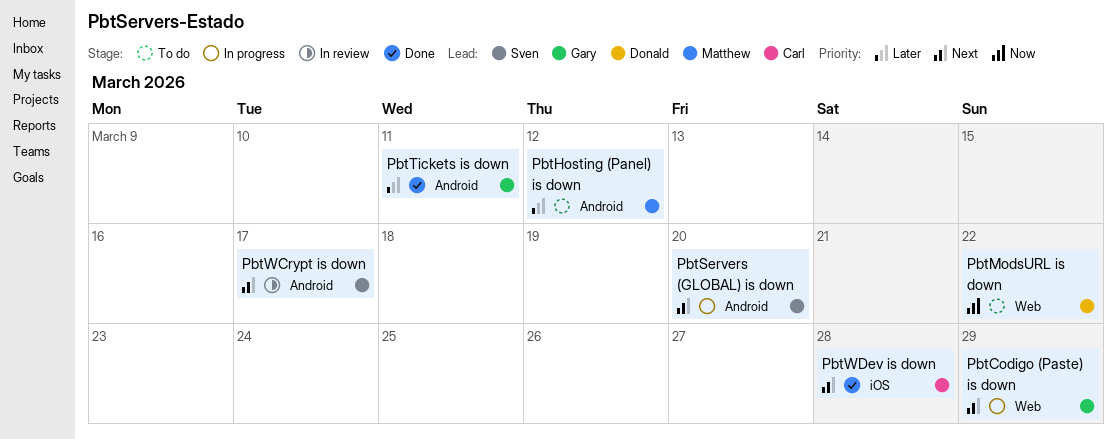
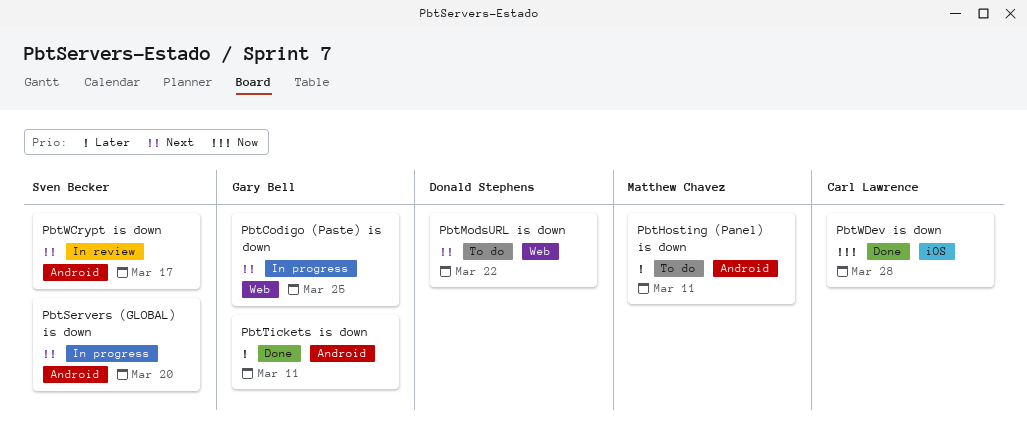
PbtCodigo (Paste) is down, due: Mar 29 -> Mar 25
PbtHosting (Panel) is down, due: Mar 12 -> Mar 11
PbtModsURL is down, priority: Now -> Next
PbtWDev is down, priority: Next -> Now

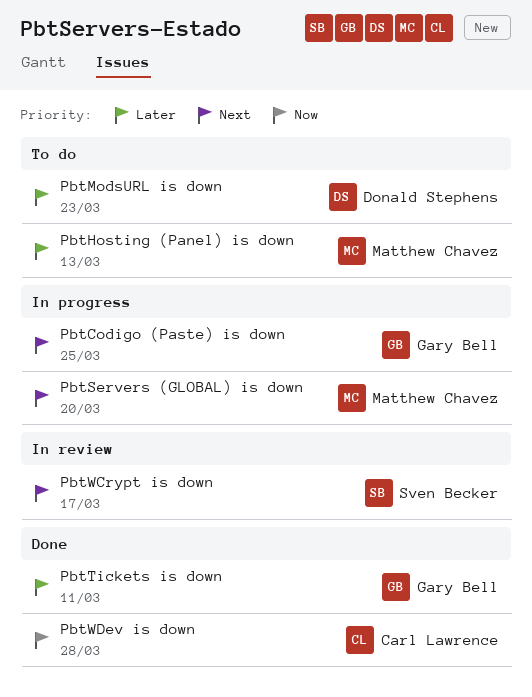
PbtHosting (Panel) is down, due: Mar 11 -> Mar 13
PbtModsURL is down, priority: Next -> Later
PbtModsURL is down, due: Mar 22 -> Mar 23
PbtServers (GLOBAL) is down, owner: Sven Becker -> Matthew Chavez

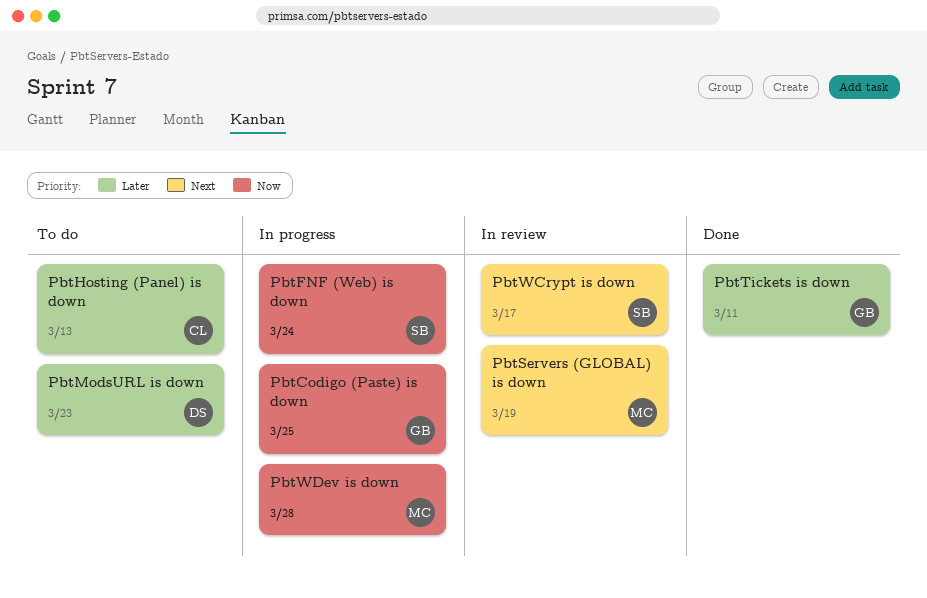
PbtCodigo (Paste) is down, priority: Next -> Now
PbtFNF (Web) is down: none -> present
PbtHosting (Panel) is down, owner: Matthew Chavez -> Carl Lawrence
PbtServers (GLOBAL) is down, status: In progress -> In review
PbtServers (GLOBAL) is down, due: Mar 20 -> Mar 19
PbtWDev is down, status: Done -> In progress
PbtWDev is down, owner: Carl Lawrence -> Matthew Chavez

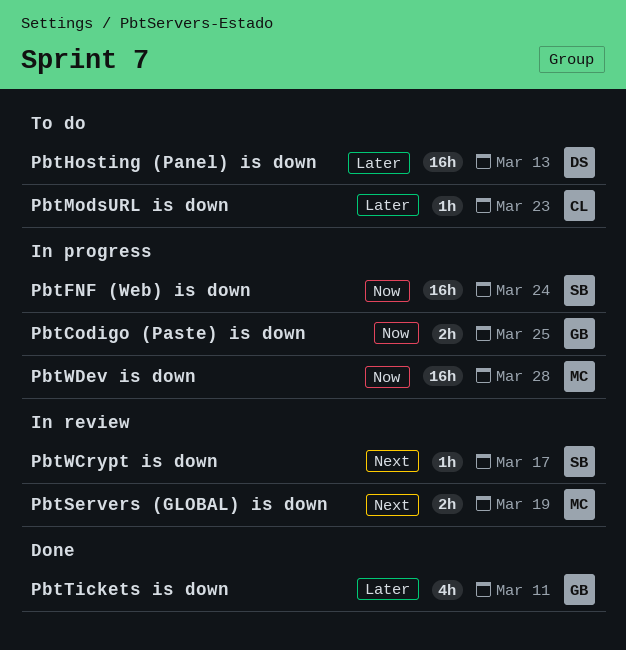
PbtHosting (Panel) is down, owner: CL -> DS
PbtModsURL is down, owner: DS -> CL

